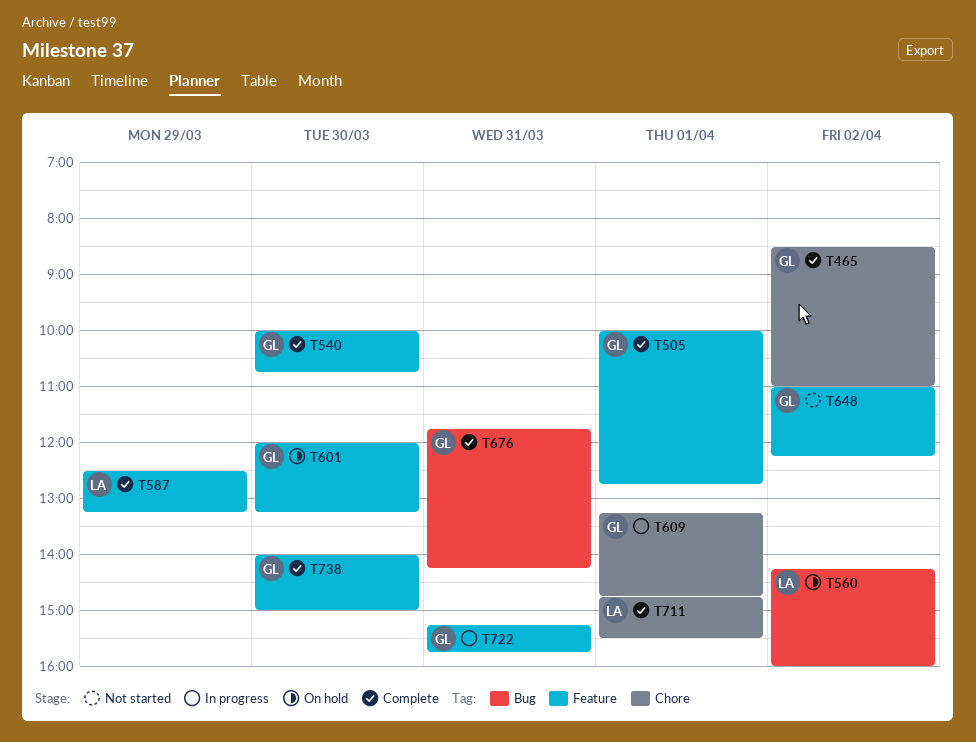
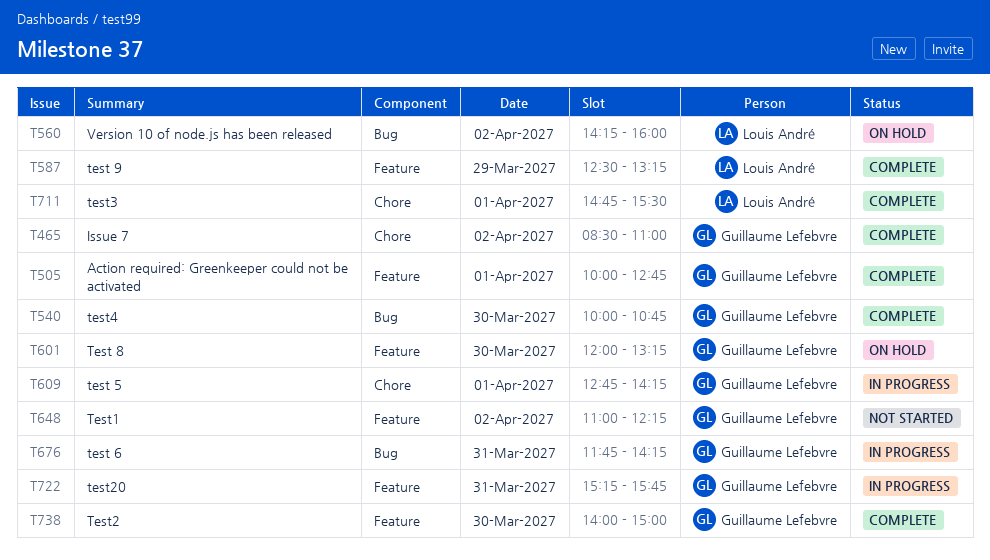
T540, label: Feature -> Bug
T609, begins: 13:15 -> 12:45
T609, ends: 14:45 -> 14:15
T676, status: Complete -> In progress

